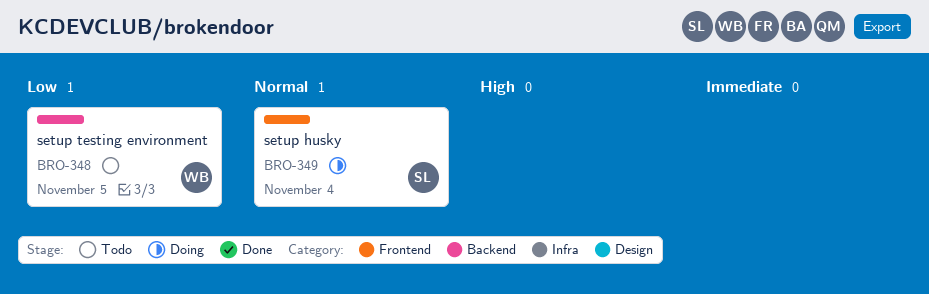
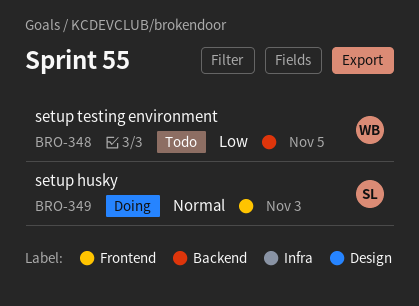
BRO-349, due: Nov 4 -> Nov 3

